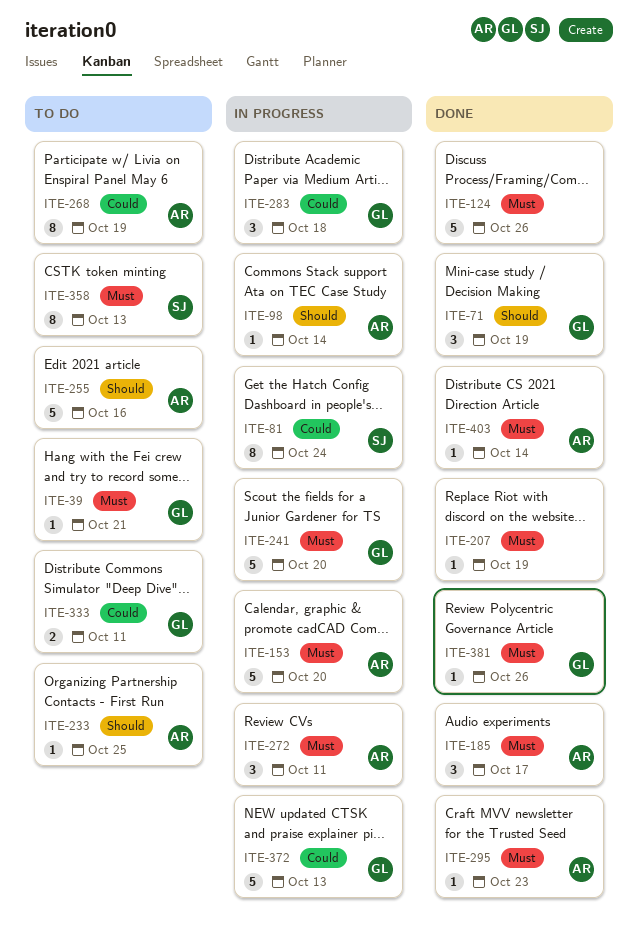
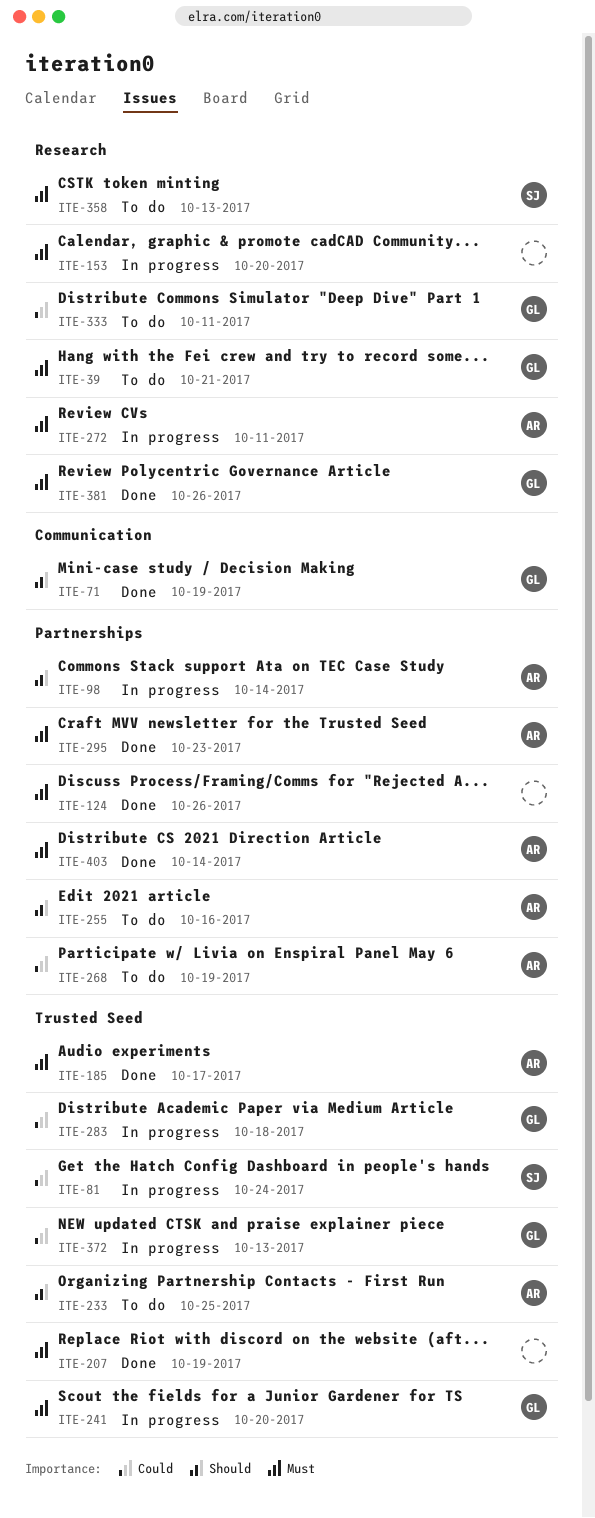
ITE-153, owner: AR -> none

